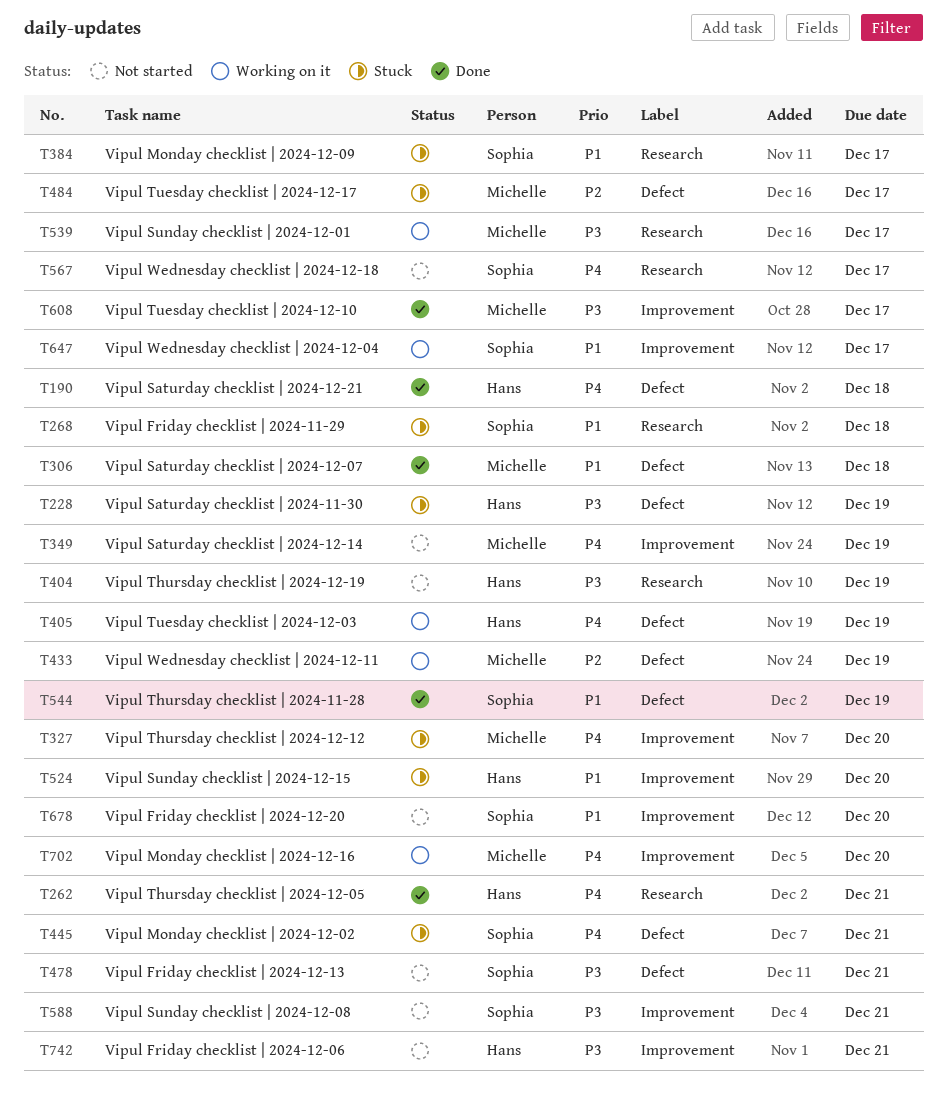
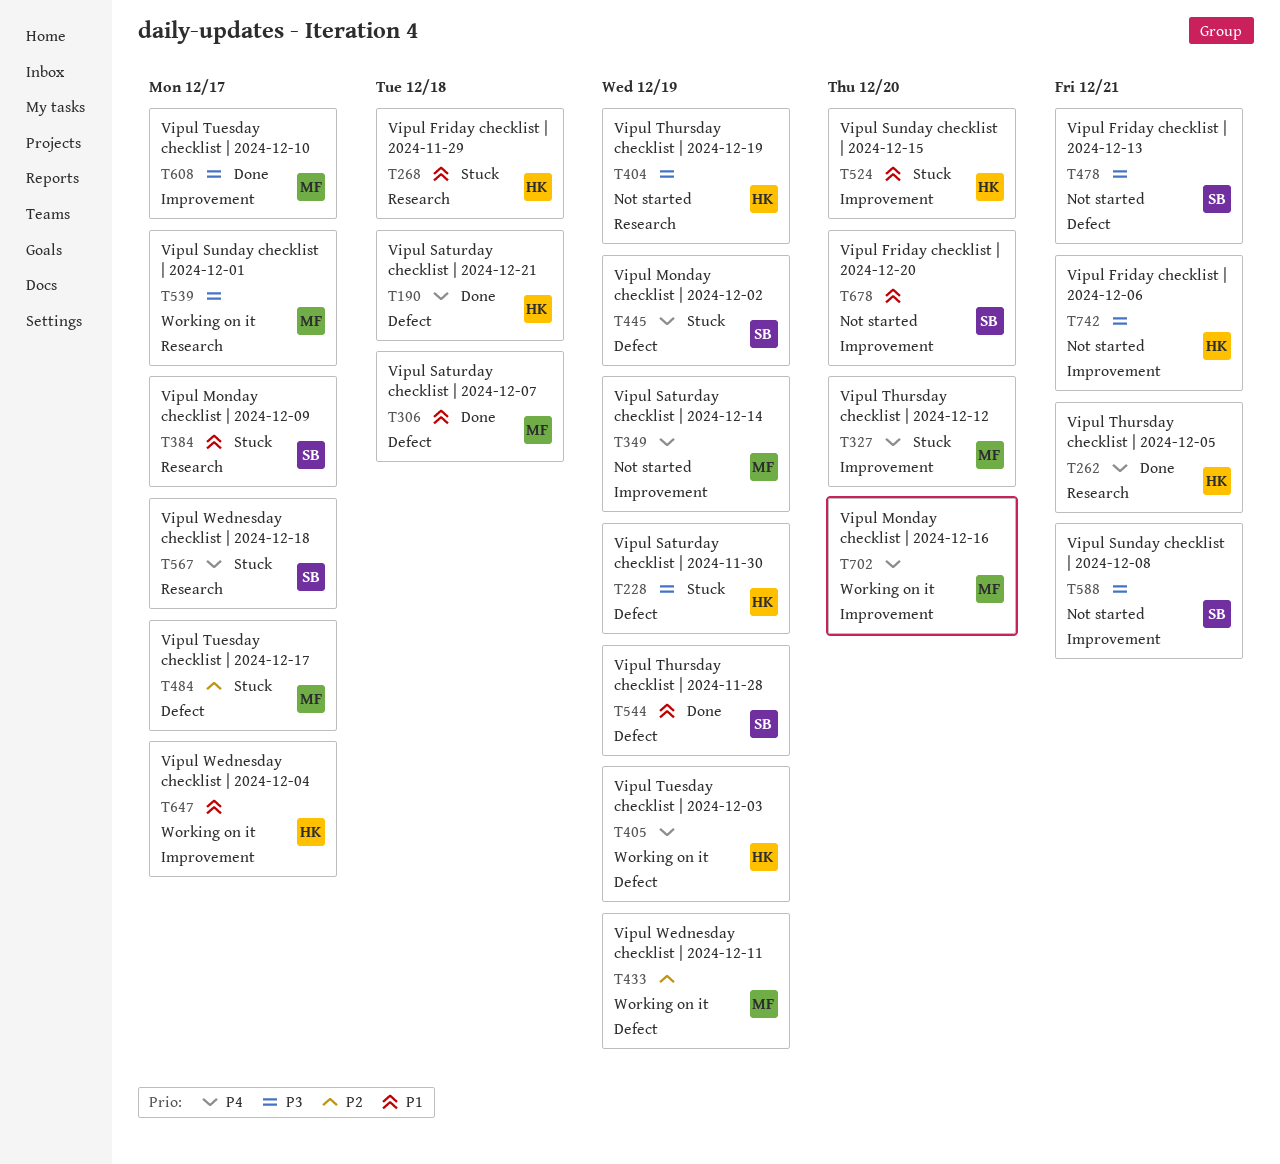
T268, owner: Sophia -> Hans
T445, due: Dec 21 -> Dec 19
T567, status: Not started -> Stuck
T647, owner: Sophia -> Hans

